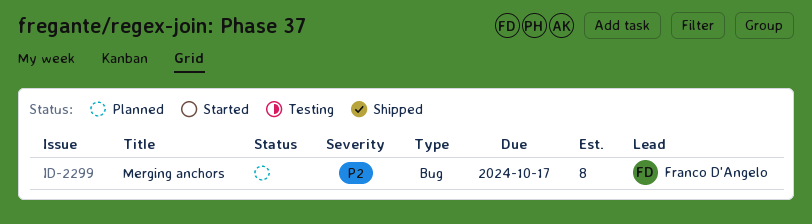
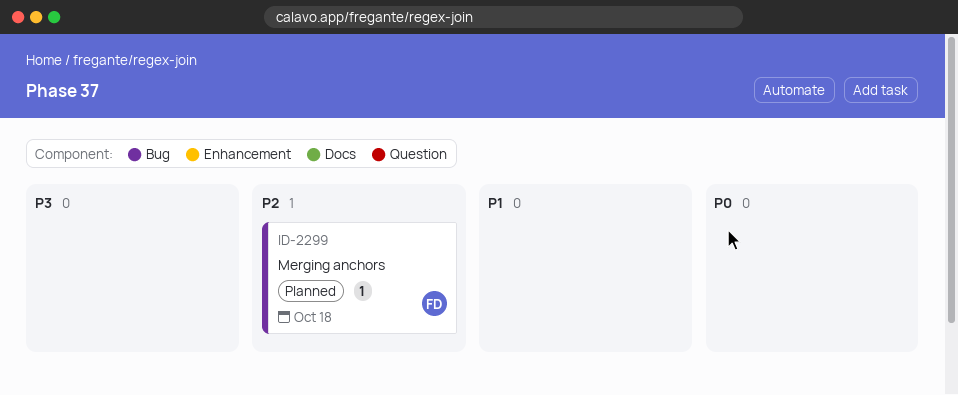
ID-2299, estimate: 8 -> 1
ID-2299, due: Oct 17 -> Oct 18

